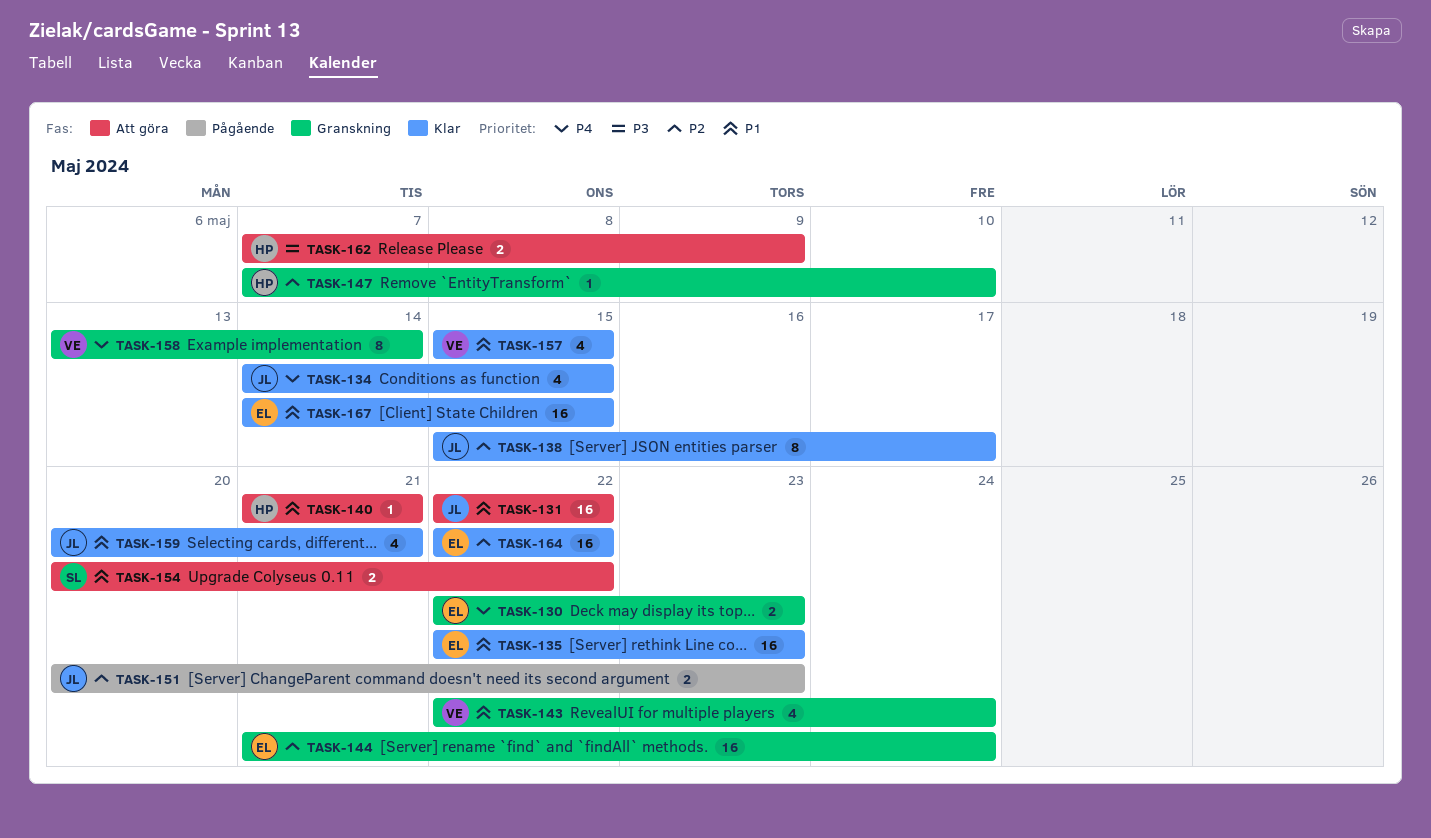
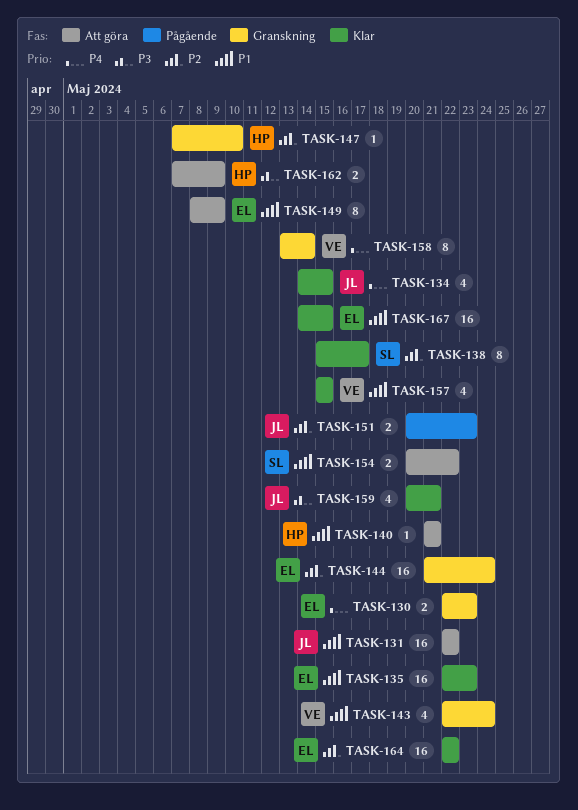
TASK-138, owner: JL -> SL
TASK-149: none -> present
TASK-159, priority: P1 -> P3

